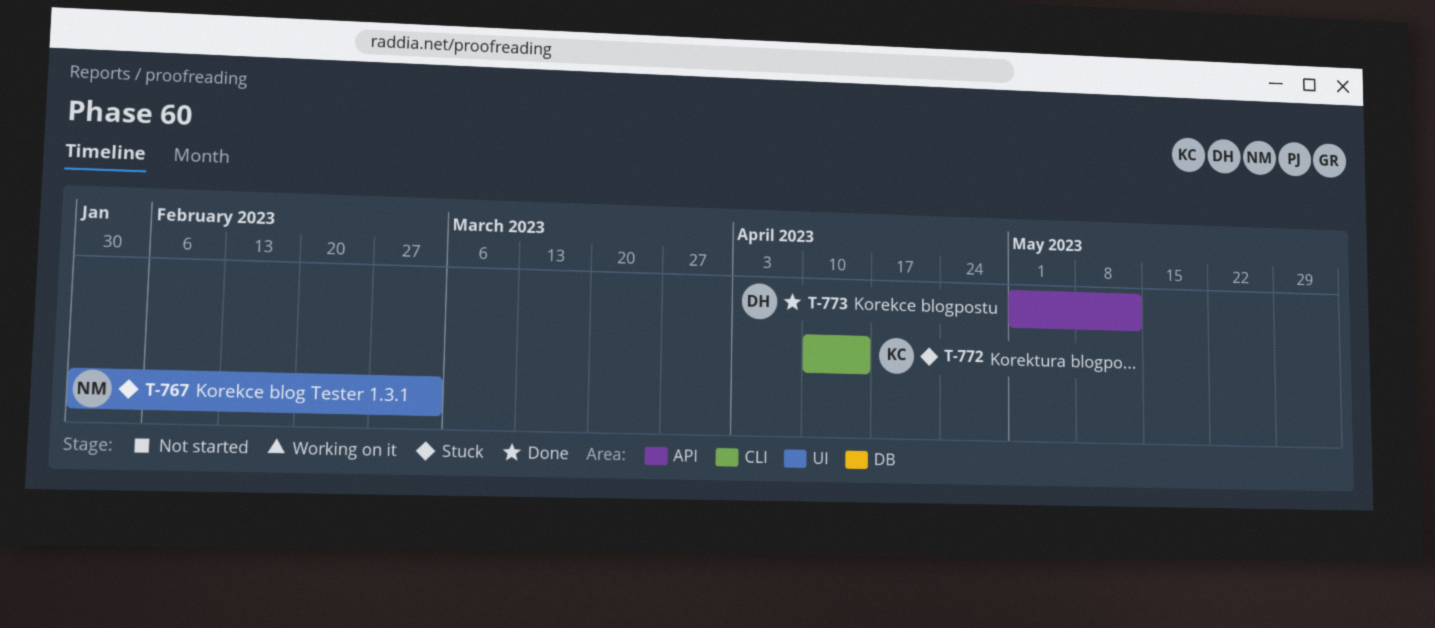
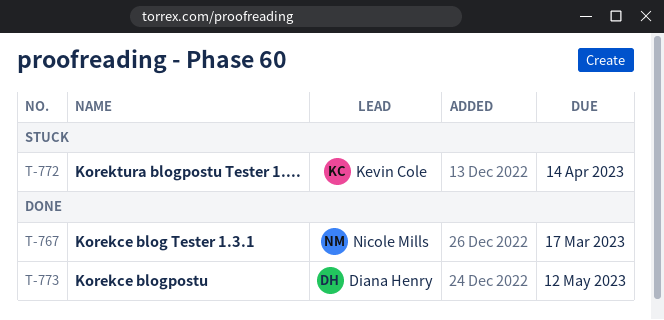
T-767, status: Stuck -> Done
T-767, due: Mar 3 -> Mar 17

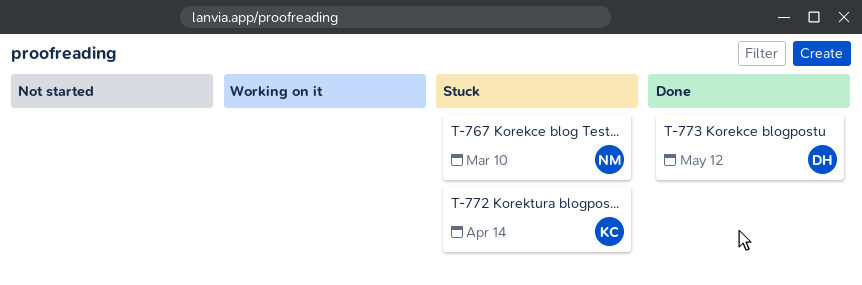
T-767, status: Done -> Stuck
T-767, due: Mar 17 -> Mar 10

